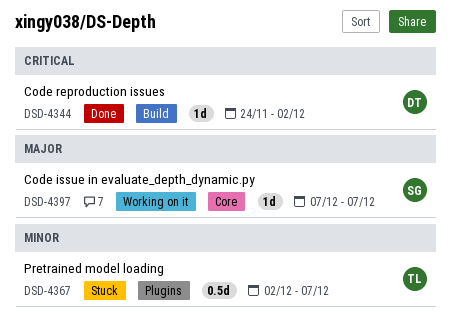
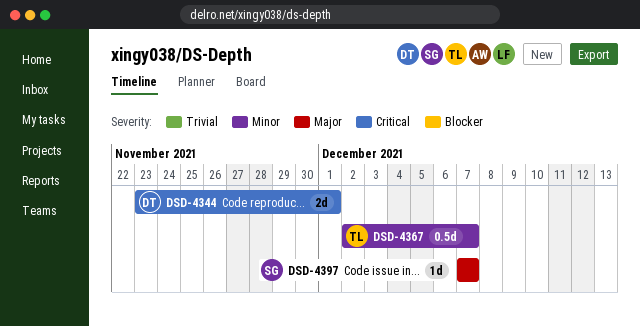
DSD-4344, estimate: 1d -> 2d
DSD-4344, start: Nov 24 -> Nov 23
DSD-4344, due: Dec 2 -> Dec 1

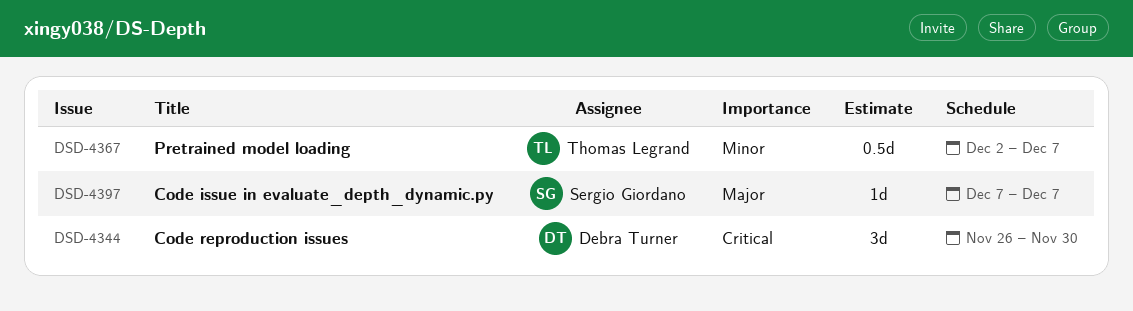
DSD-4344, estimate: 2d -> 3d
DSD-4344, start: Nov 23 -> Nov 26
DSD-4344, due: Dec 1 -> Nov 30

